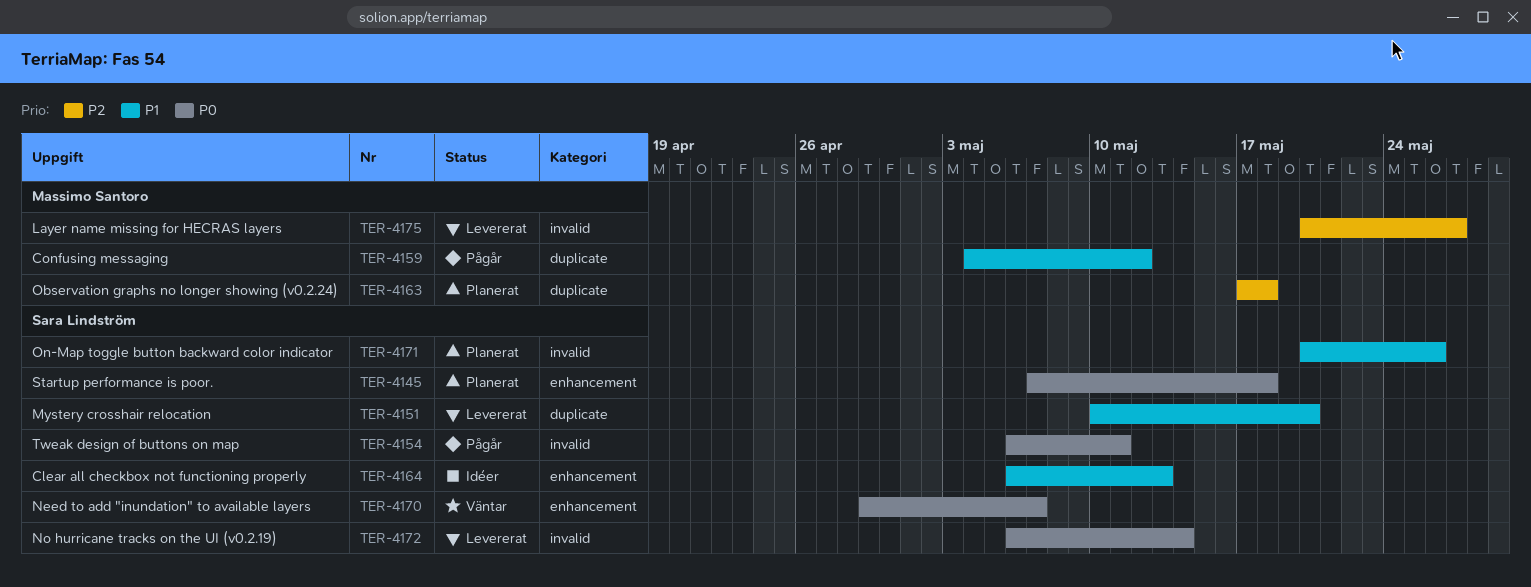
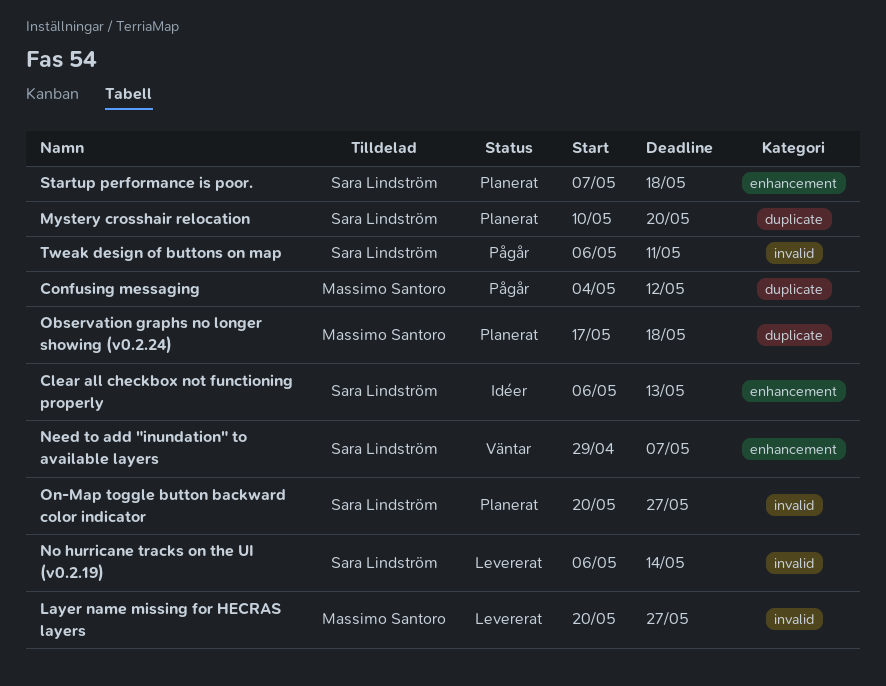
Mystery crosshair relocation, status: Levererat -> Planerat
On-Map toggle button backward color indicator, due: May 26 -> May 27

